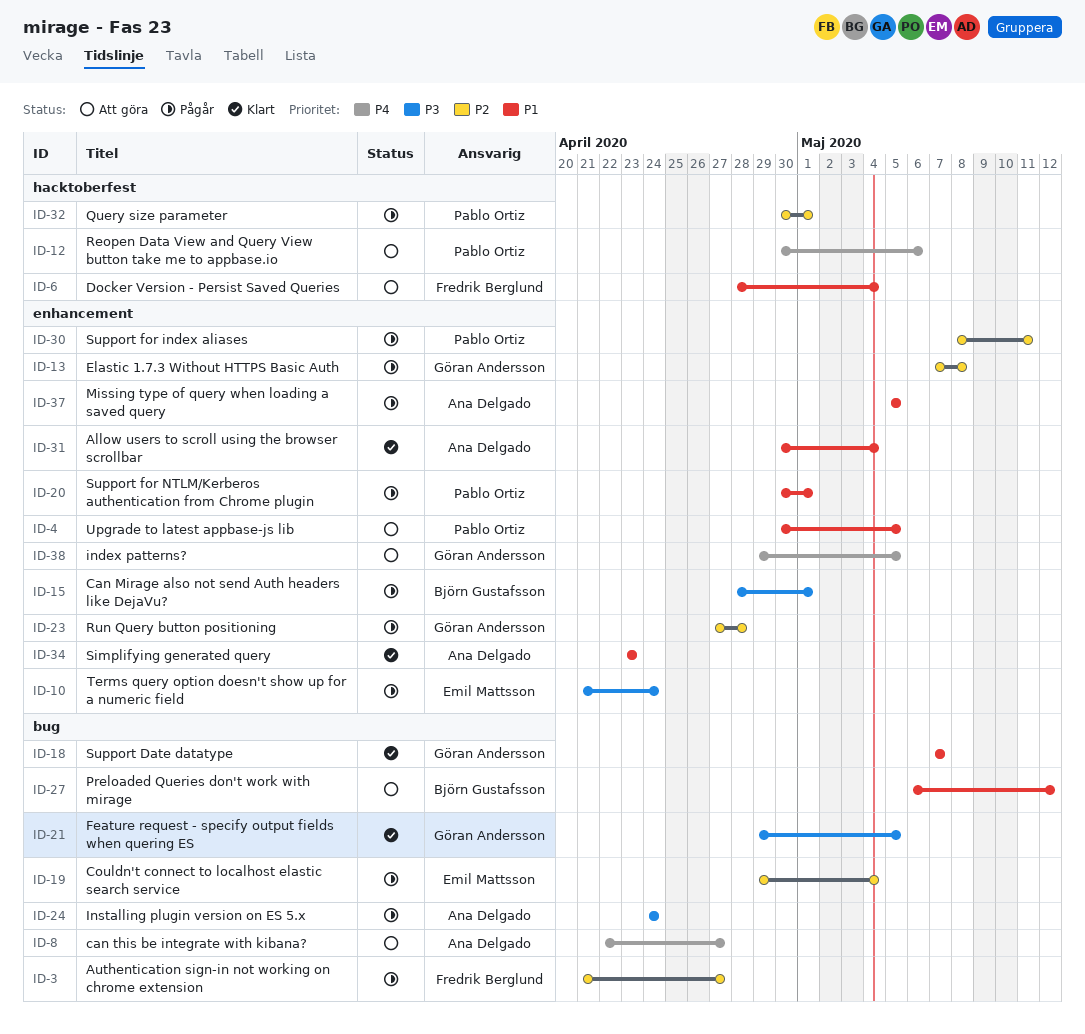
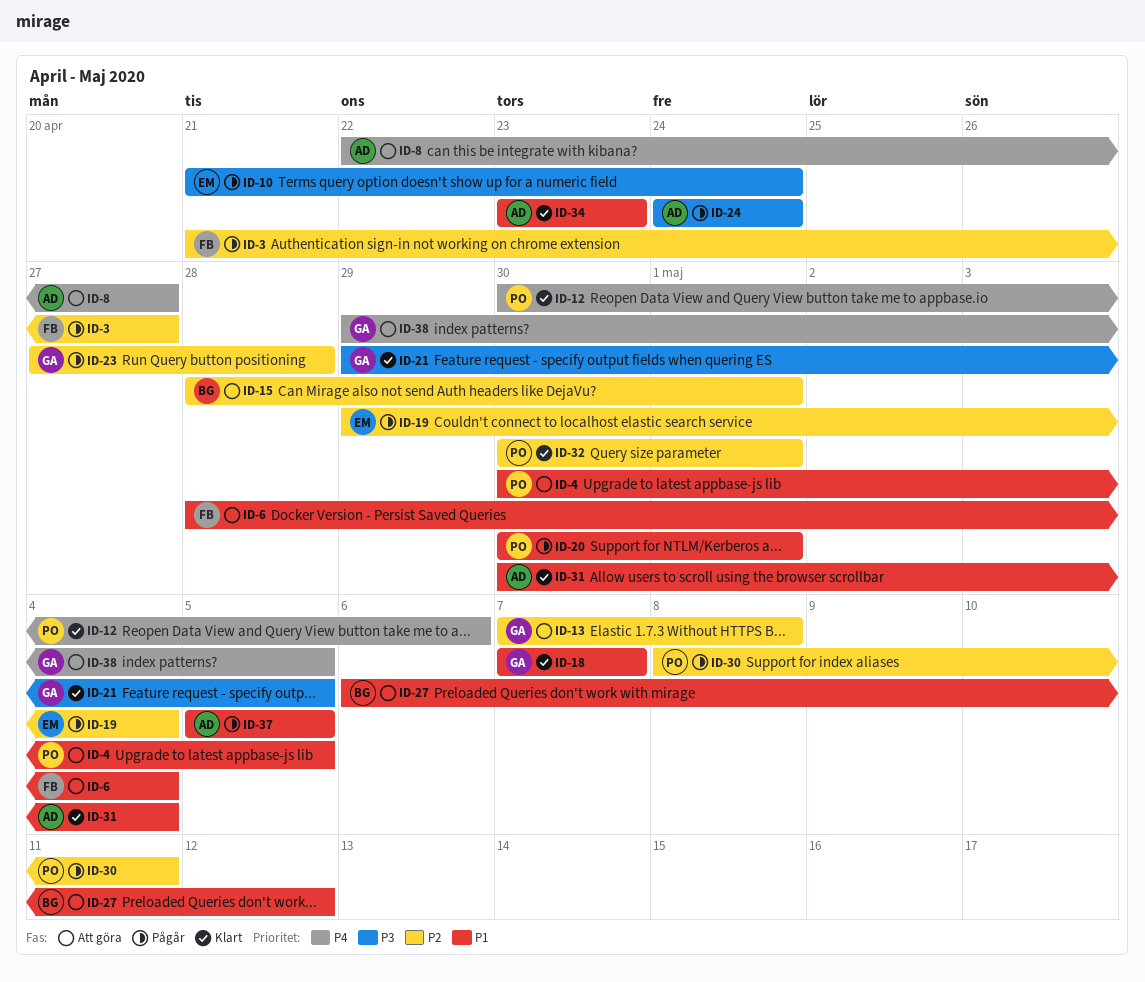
ID-12, status: Att göra -> Klart
ID-13, status: Pågår -> Att göra
ID-15, status: Pågår -> Att göra
ID-15, priority: P3 -> P2
ID-32, status: Pågår -> Klart

